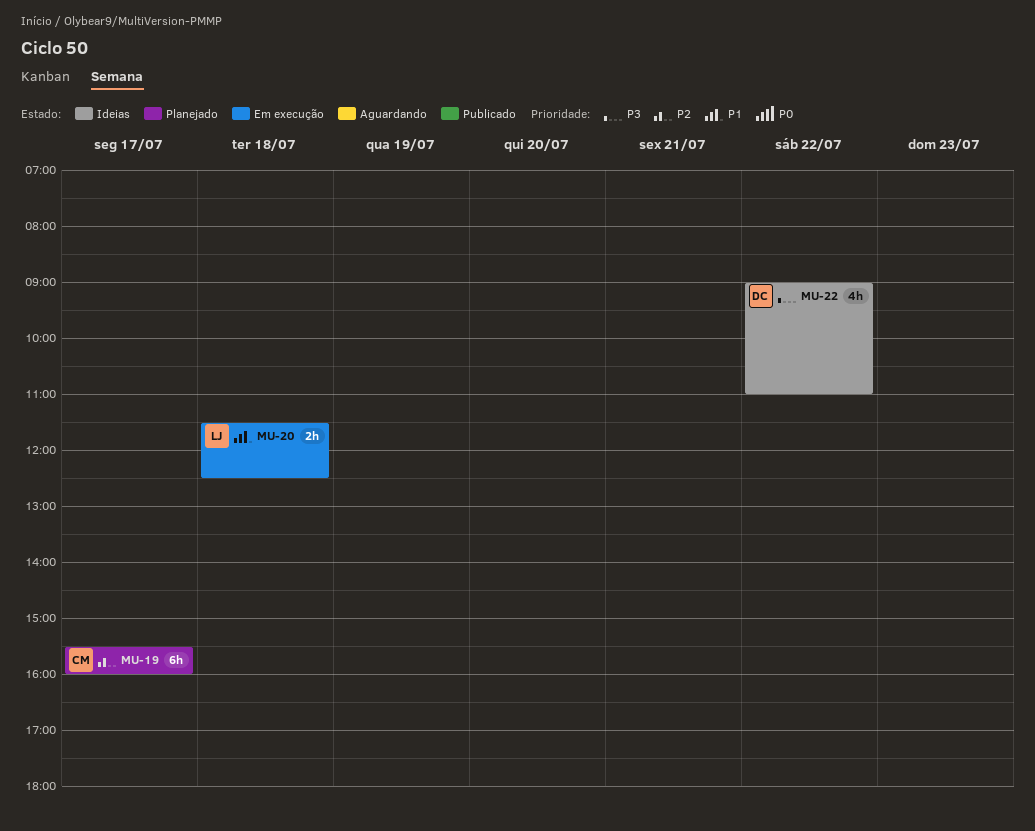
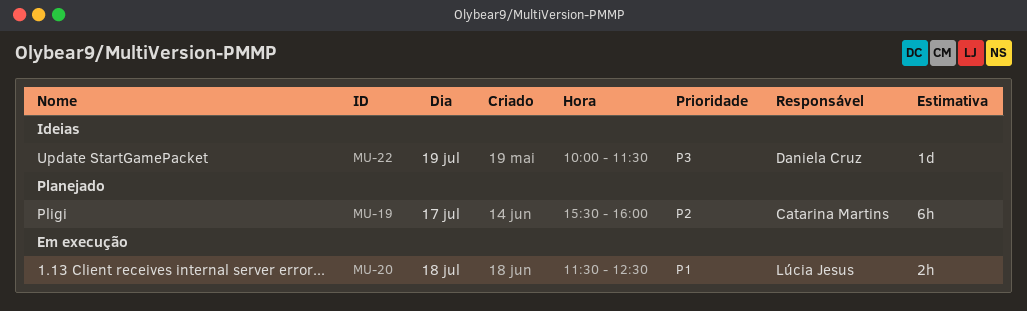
MU-22, estimate: 4h -> 1d
MU-22, day: Jul 22 -> Jul 19
MU-22, begins: 09:00 -> 10:00
MU-22, ends: 11:00 -> 11:30

